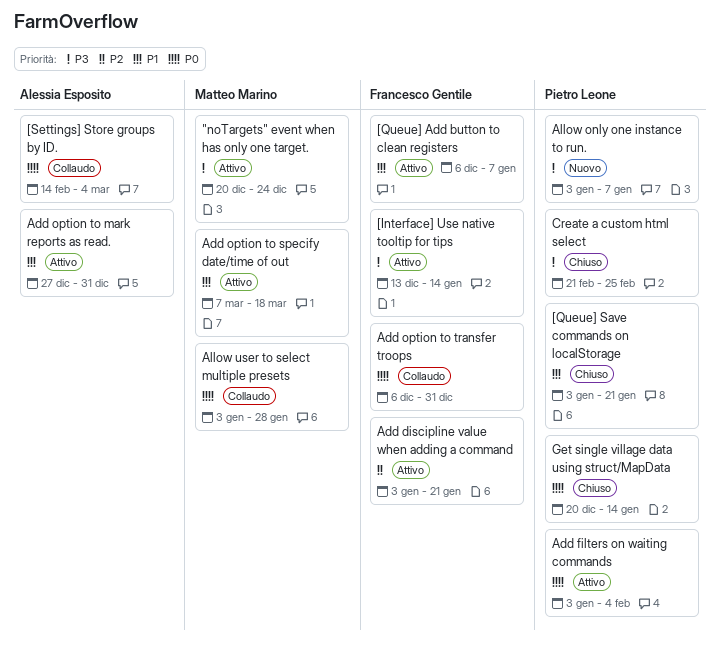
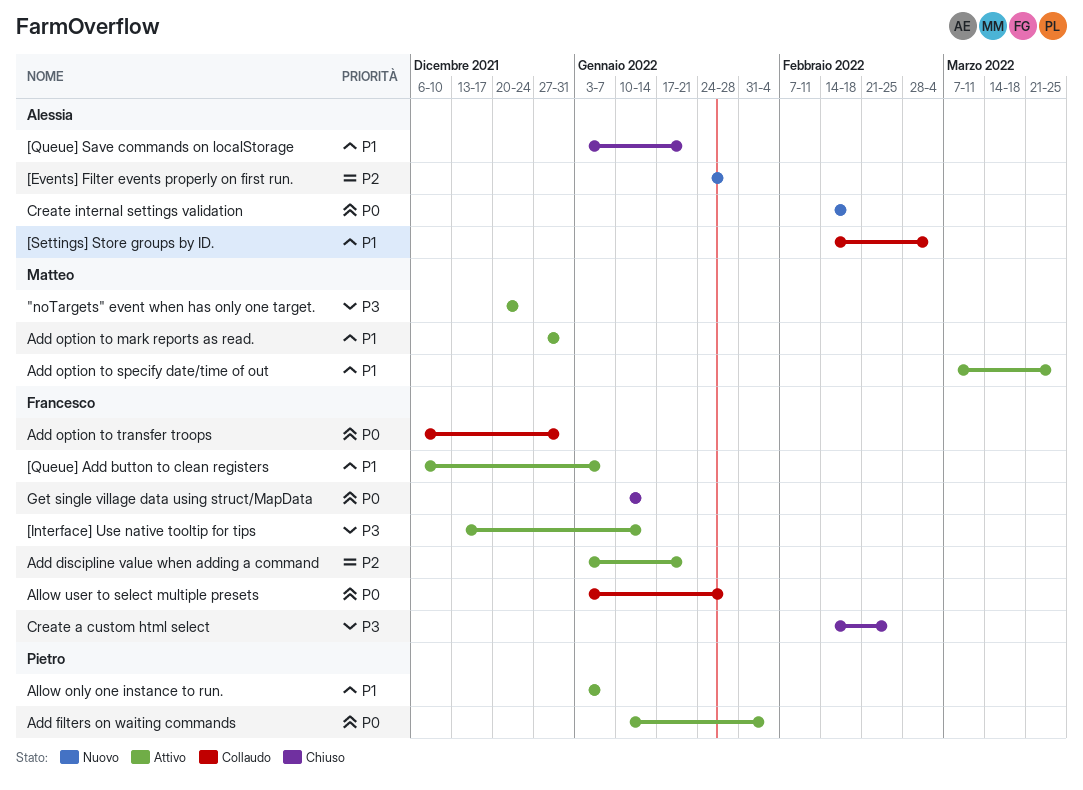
[Events] Filter events properly on first run.: none -> present
[Queue] Save commands on localStorage, owner: Pietro Leone -> Alessia Esposito
[Settings] Store groups by ID., priority: P0 -> P1
Add filters on waiting commands, start: Jan 3 -> Jan 10
Add option to mark reports as read., owner: Alessia Esposito -> Matteo Marino
Add option to specify date/time of out, due: Mar 18 -> Mar 25
Allow only one instance to run., status: Nuovo -> Attivo
Allow only one instance to run., priority: P3 -> P1
Allow user to select multiple presets, owner: Matteo Marino -> Francesco Gentile
Create a custom html select, owner: Pietro Leone -> Francesco Gentile
Create a custom html select, start: Feb 21 -> Feb 14
Create internal settings validation: none -> present
Get single village data using struct/MapData, owner: Pietro Leone -> Francesco Gentile
Get single village data using struct/MapData, start: Dec 20 -> Jan 10

